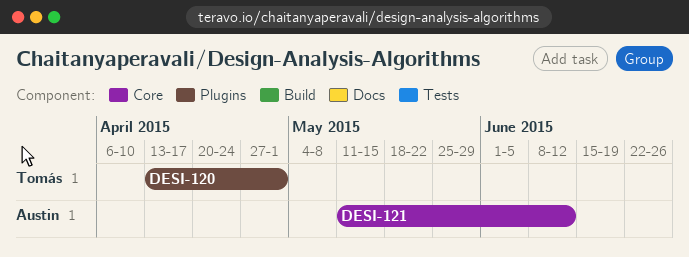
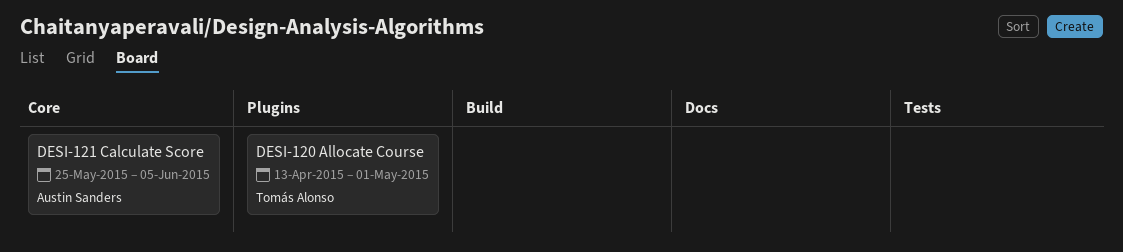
DESI-121, start: May 11 -> May 25
DESI-121, due: Jun 12 -> Jun 5

